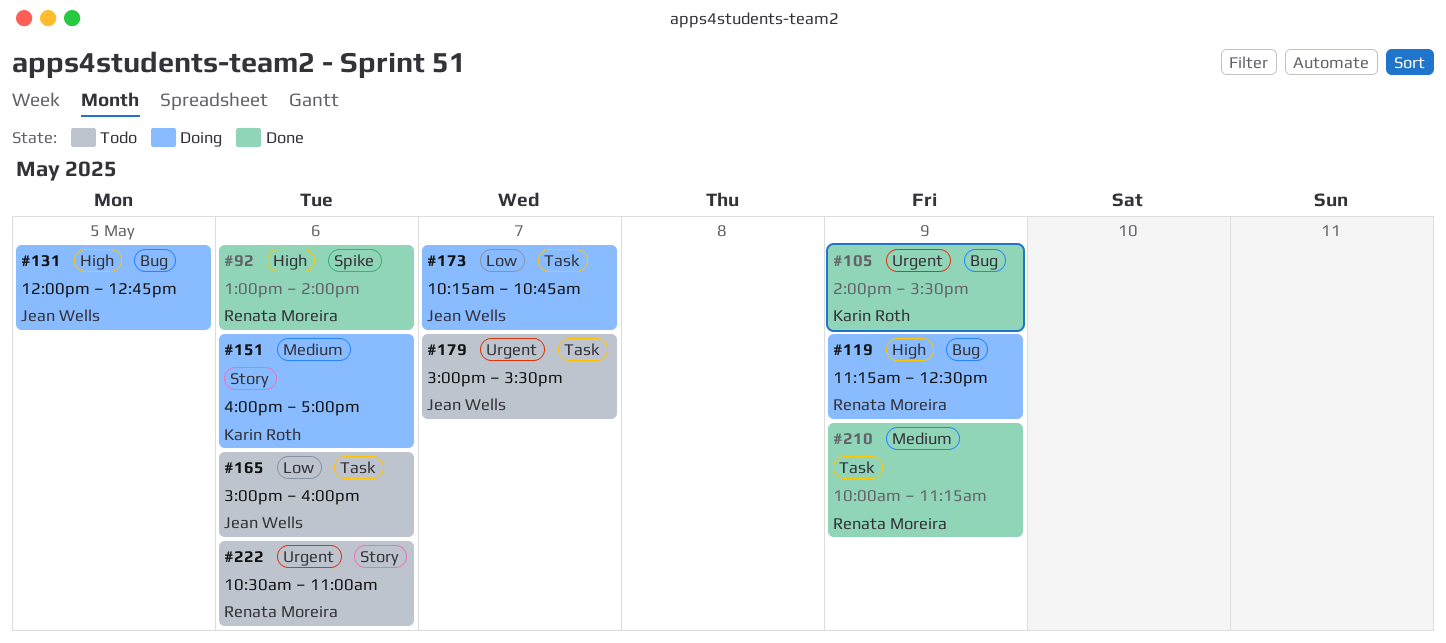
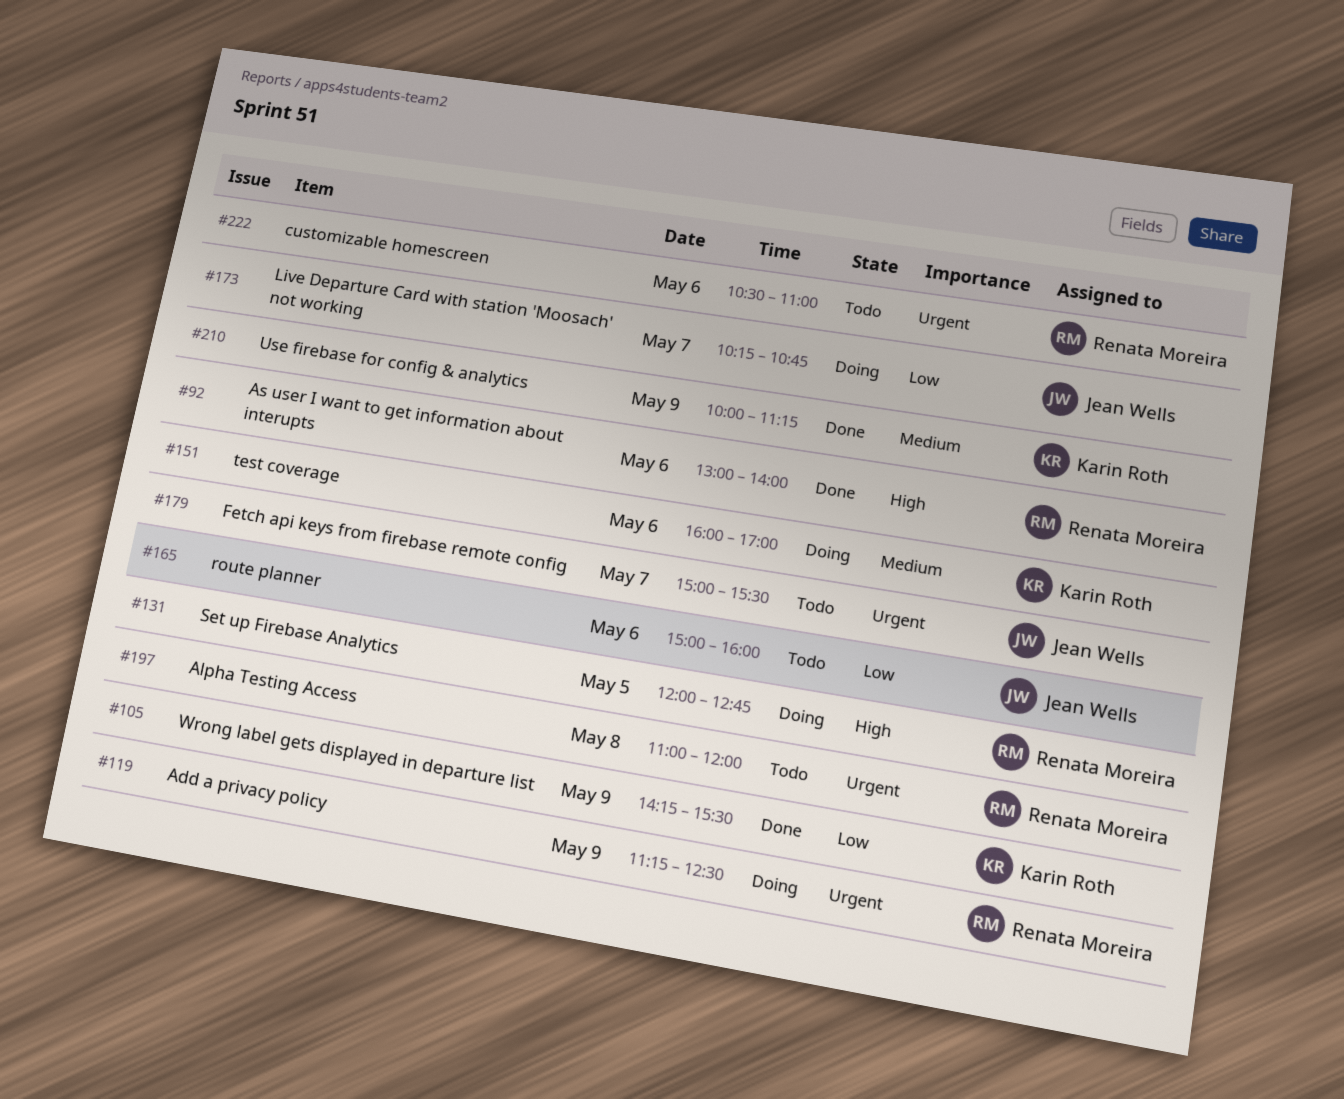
#105, priority: Urgent -> Low
#105, begins: 14:00 -> 14:15
#119, priority: High -> Urgent
#131, owner: Jean Wells -> Renata Moreira
#197: none -> present
#210, owner: Renata Moreira -> Karin Roth

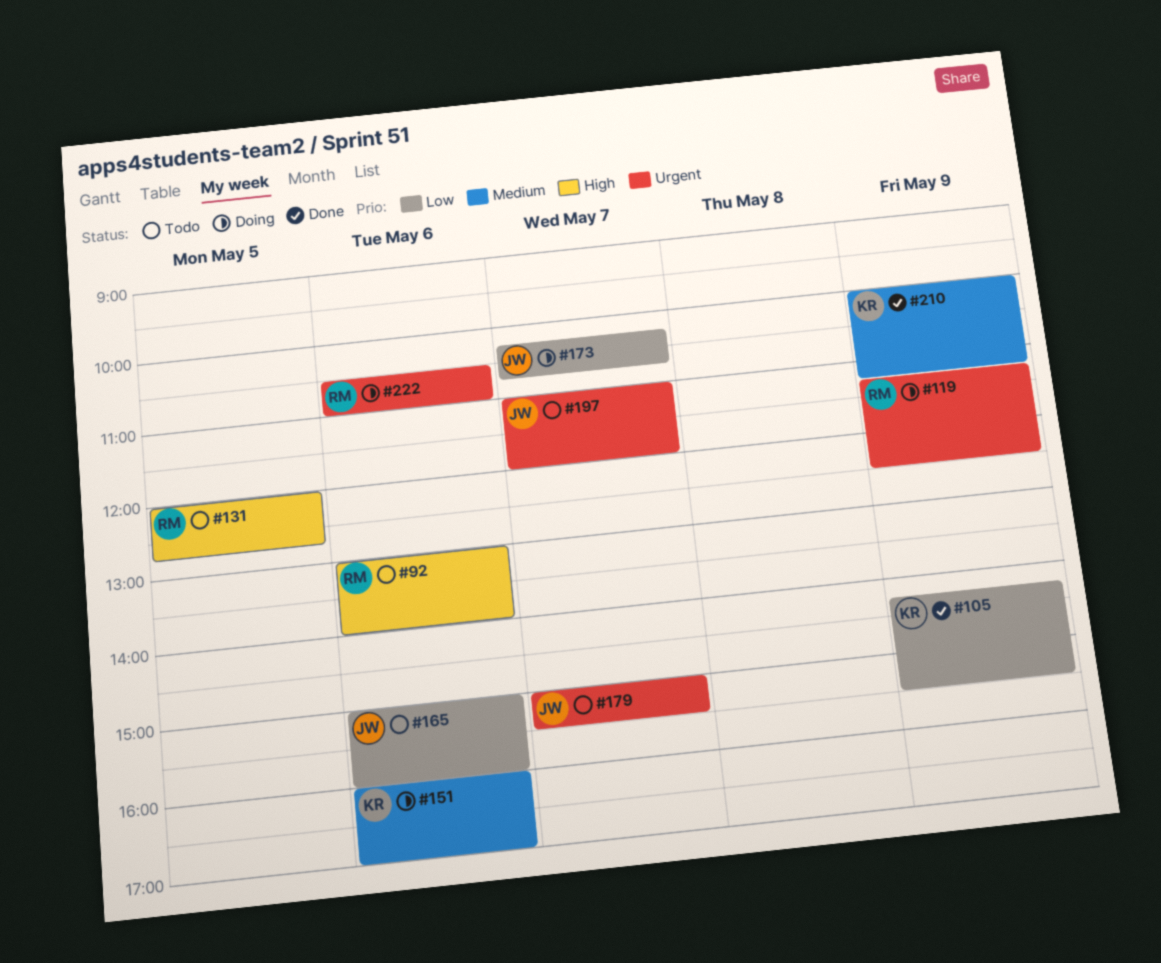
#92, status: Done -> Todo
#131, status: Doing -> Todo
#197, owner: Renata Moreira -> Jean Wells
#197, day: May 8 -> May 7
#222, status: Todo -> Doing

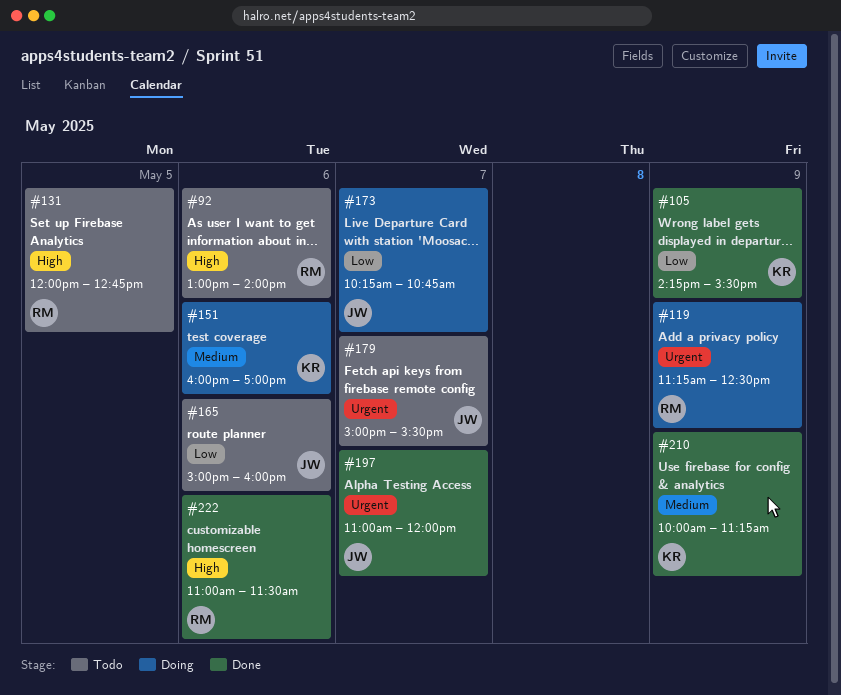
#197, status: Todo -> Done
#222, status: Doing -> Done
#222, priority: Urgent -> High
#222, begins: 10:30 -> 11:00
#222, ends: 11:00 -> 11:30

